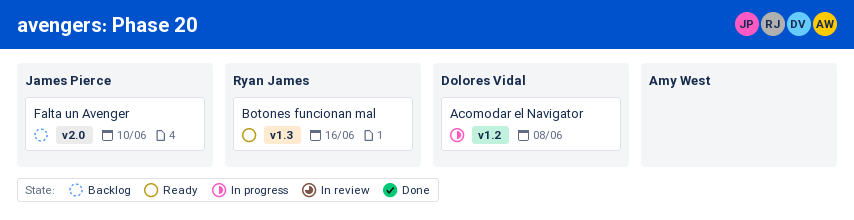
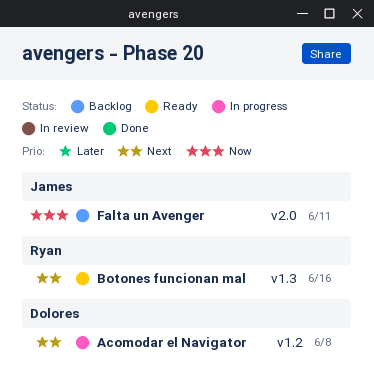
Falta un Avenger, due: Jun 10 -> Jun 11

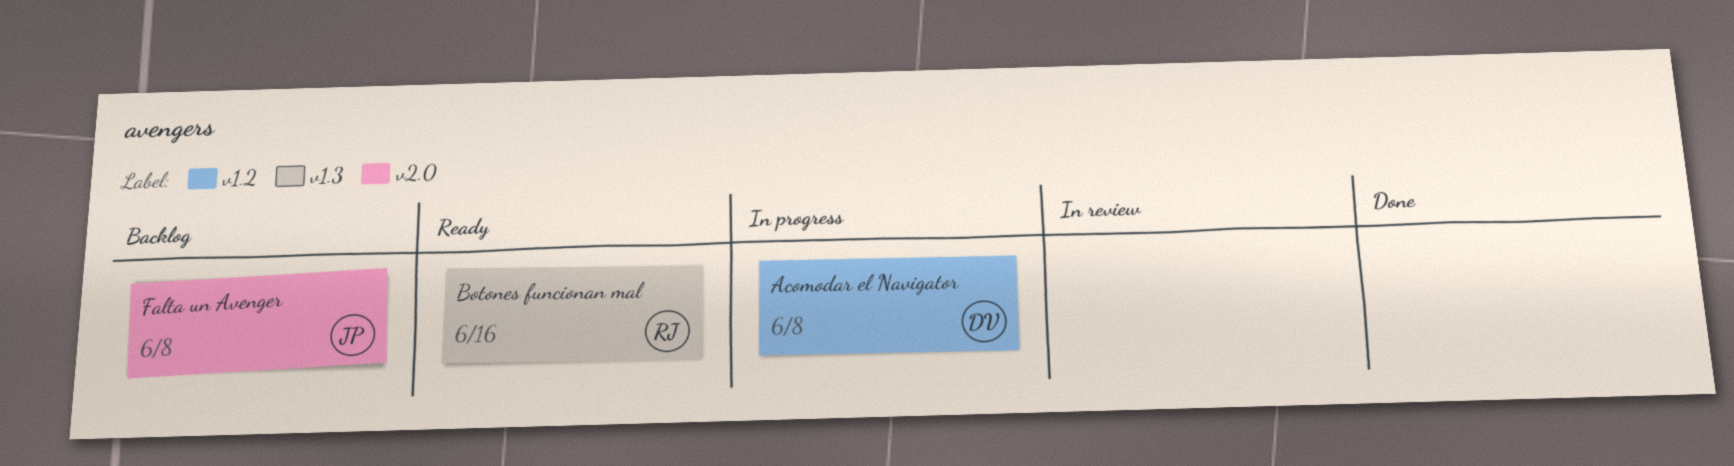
Falta un Avenger, due: Jun 11 -> Jun 8

